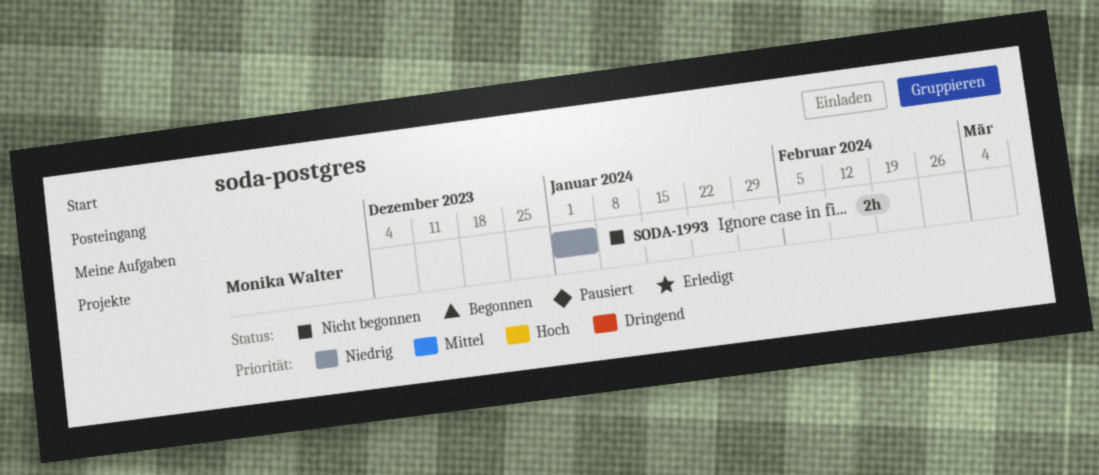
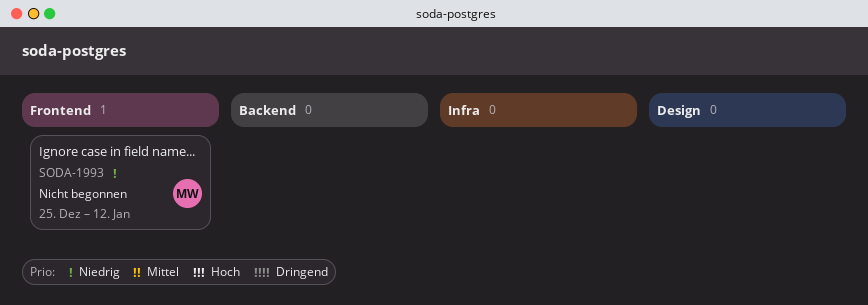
SODA-1993, start: Jan 1 -> Dec 25
SODA-1993, due: Jan 5 -> Jan 12

